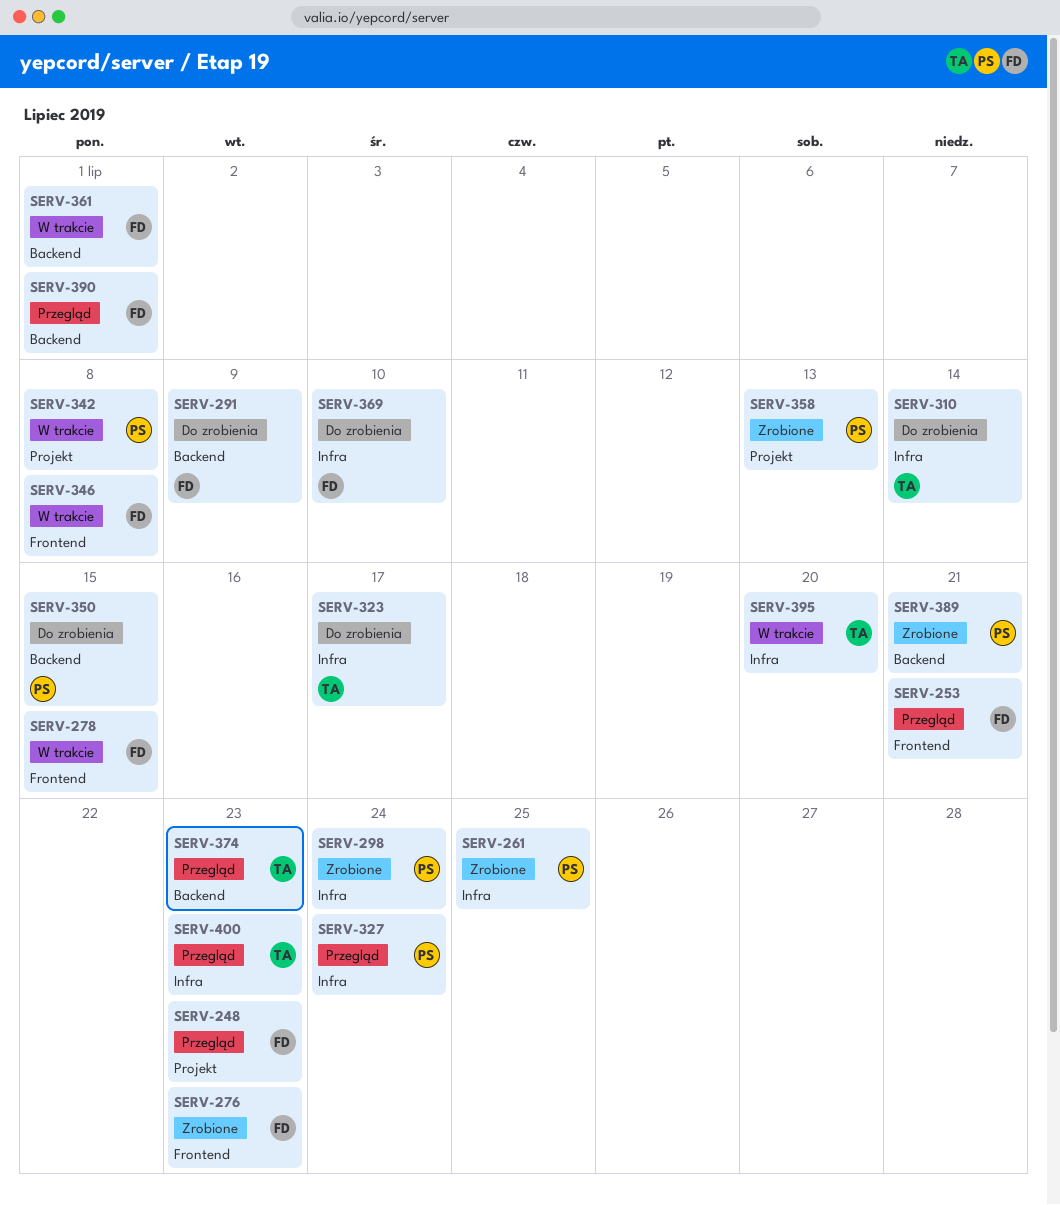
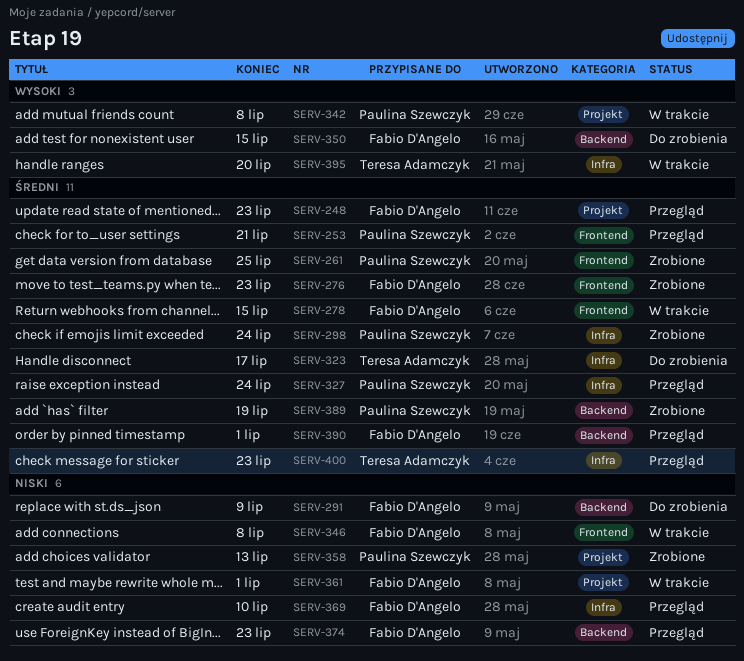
SERV-253, owner: Fabio D'Angelo -> Paulina Szewczyk
SERV-261, label: Infra -> Frontend
SERV-310: present -> none
SERV-350, owner: Paulina Szewczyk -> Fabio D'Angelo
SERV-361, label: Backend -> Projekt
SERV-369, status: Do zrobienia -> Przegląd
SERV-374, owner: Teresa Adamczyk -> Fabio D'Angelo
SERV-389, due: Jul 21 -> Jul 19

